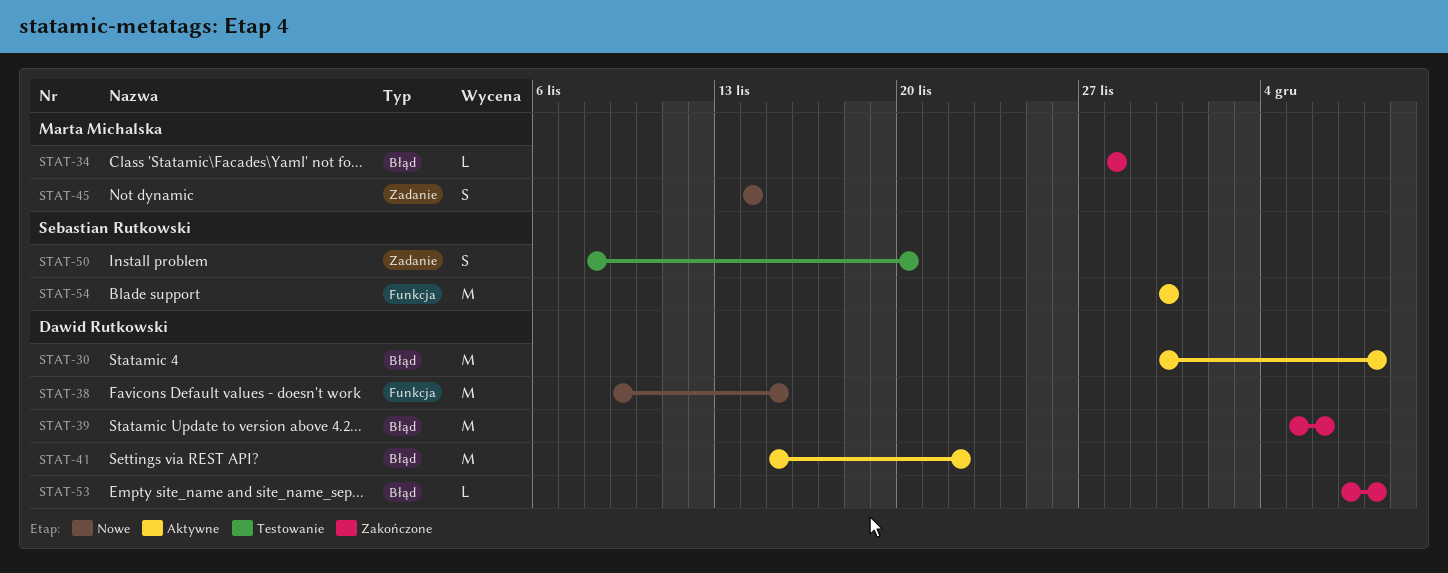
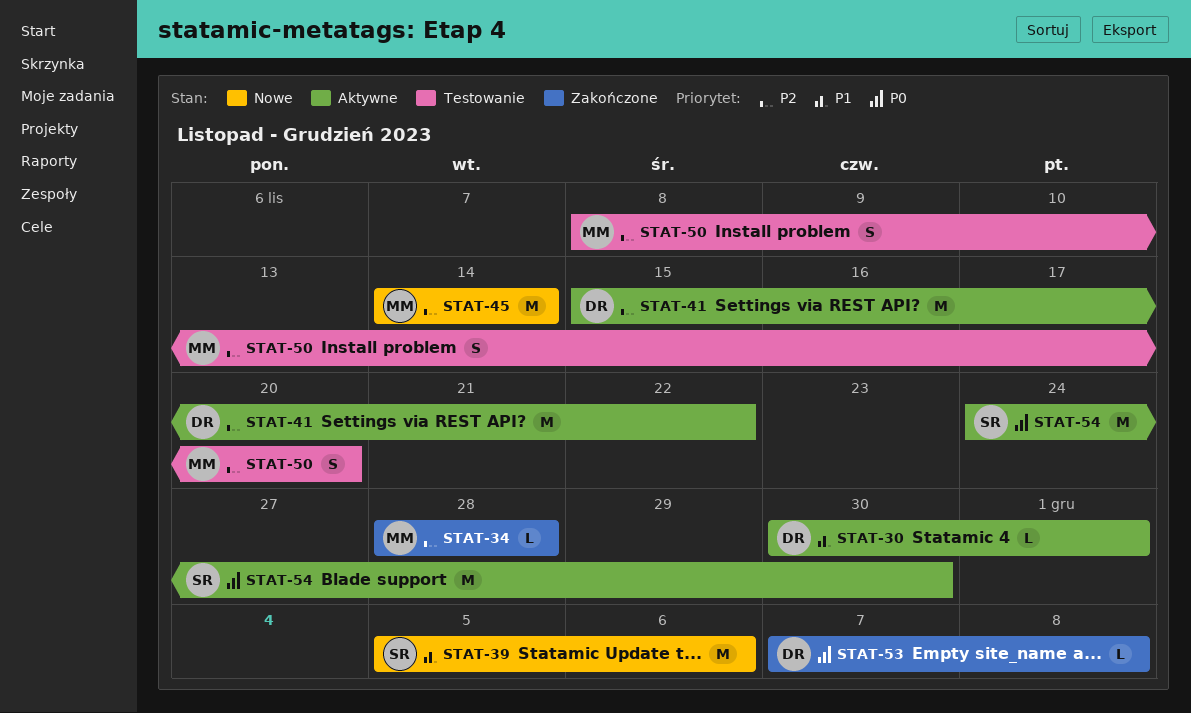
STAT-30, estimate: M -> L
STAT-30, due: Dec 8 -> Dec 1
STAT-38: present -> none
STAT-39, status: Zakończone -> Nowe
STAT-39, owner: Dawid Rutkowski -> Sebastian Rutkowski
STAT-45, estimate: S -> M
STAT-50, owner: Sebastian Rutkowski -> Marta Michalska
STAT-54, start: Nov 30 -> Nov 24

